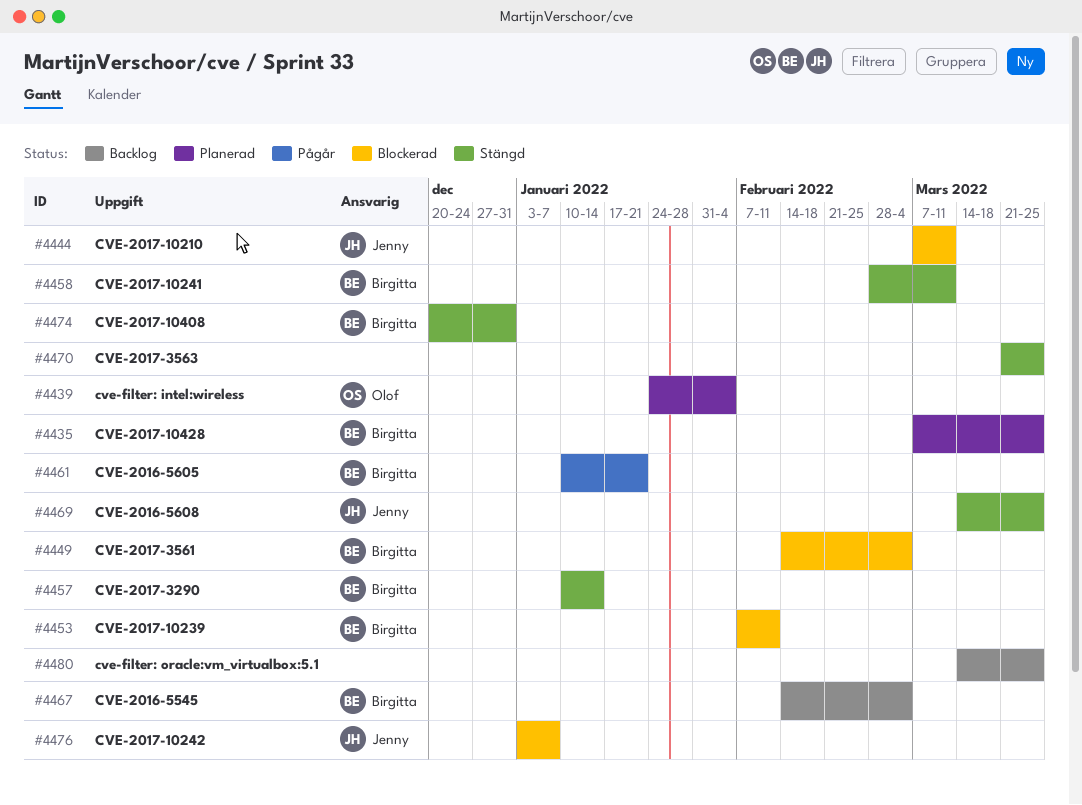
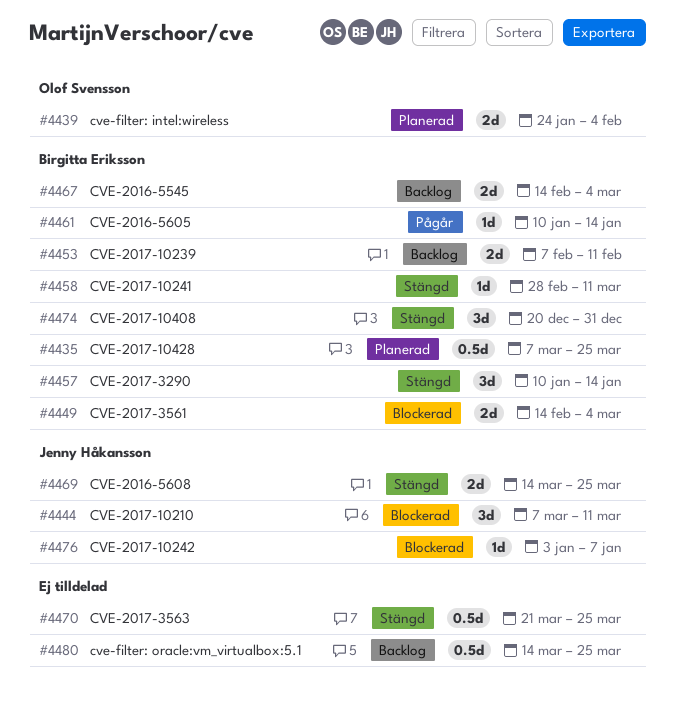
#4453, status: Blockerad -> Backlog
#4461, due: Jan 21 -> Jan 14

